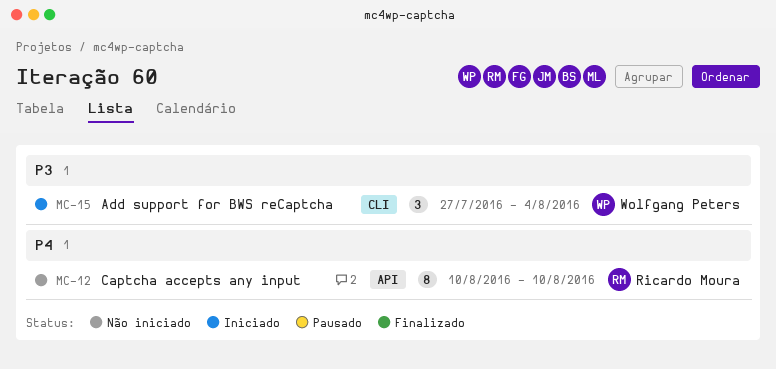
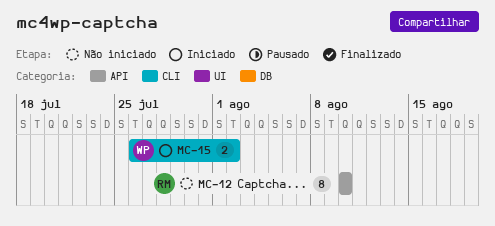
MC-15, estimate: 3 -> 2
MC-15, start: Jul 27 -> Jul 26
MC-15, due: Aug 4 -> Aug 2

